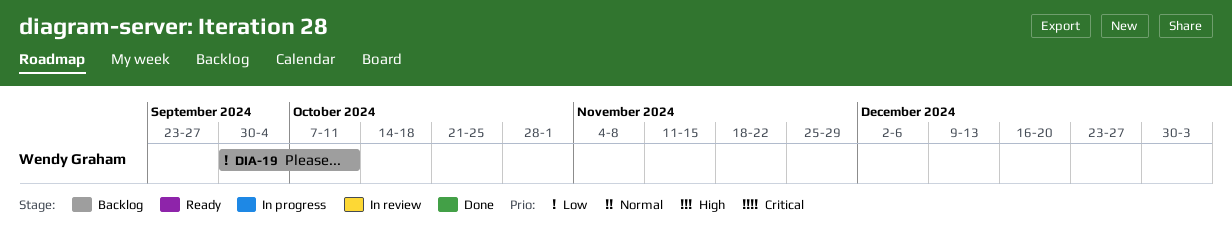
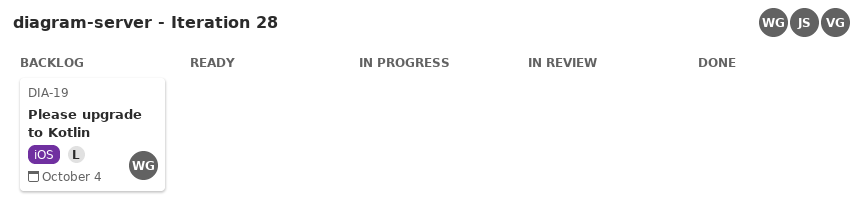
DIA-19, due: Oct 11 -> Oct 4

